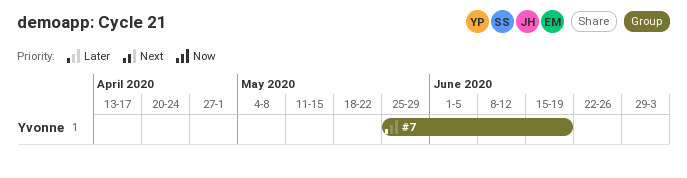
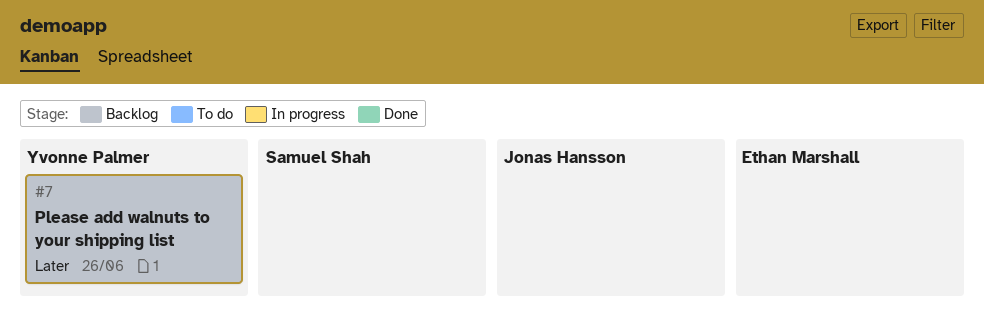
#7, due: Jun 19 -> Jun 26

